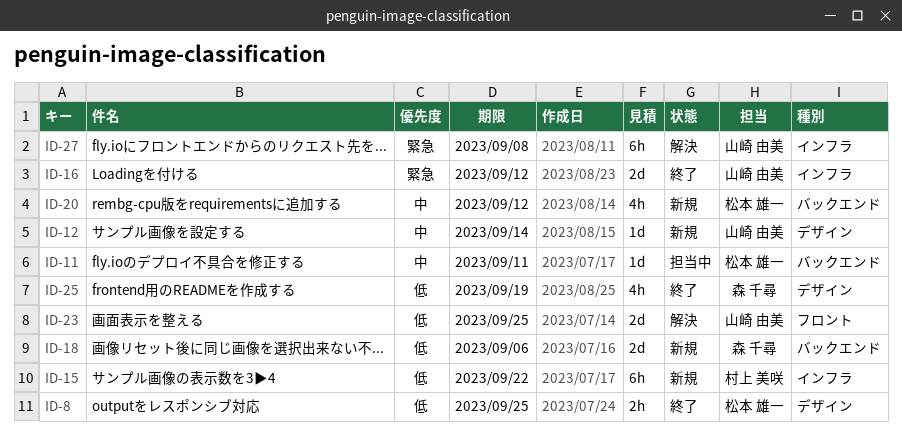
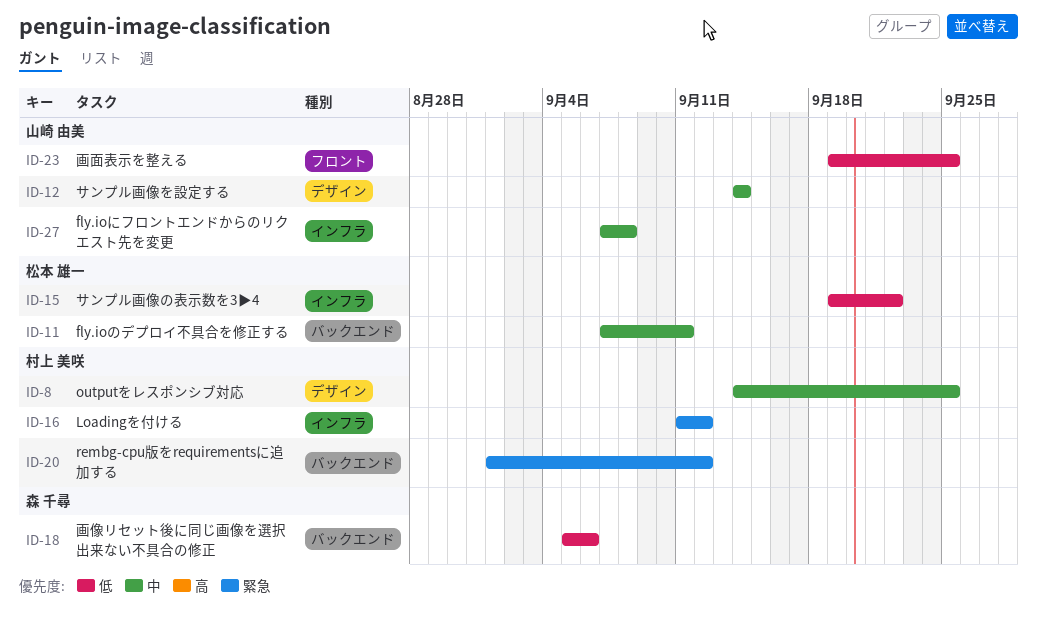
ID-8, owner: 松本 雄一 -> 村上 美咲
ID-8, priority: 低 -> 中
ID-15, owner: 村上 美咲 -> 松本 雄一
ID-16, owner: 山崎 由美 -> 村上 美咲
ID-20, owner: 松本 雄一 -> 村上 美咲
ID-20, priority: 中 -> 緊急
ID-25: present -> none
ID-27, priority: 緊急 -> 中

